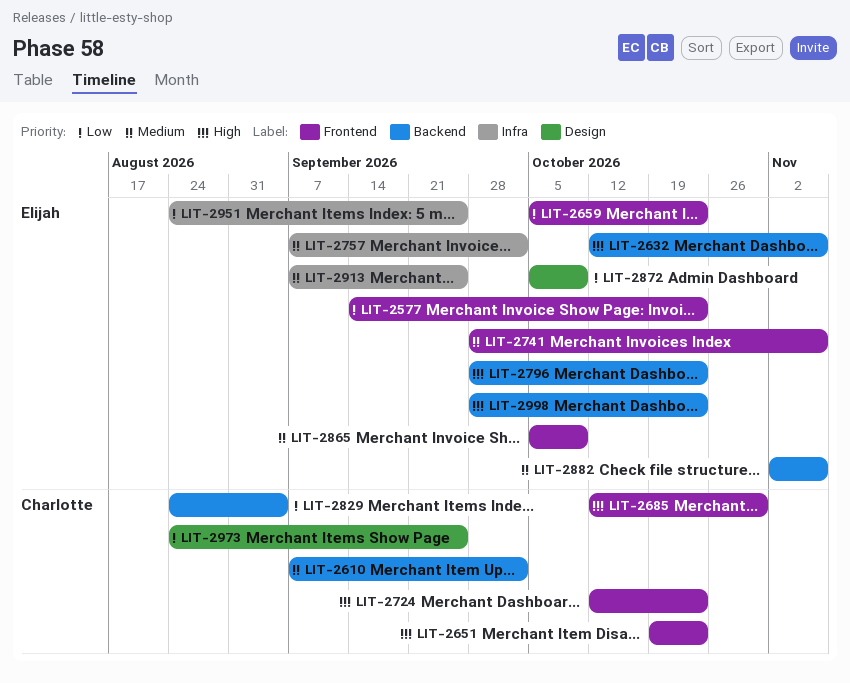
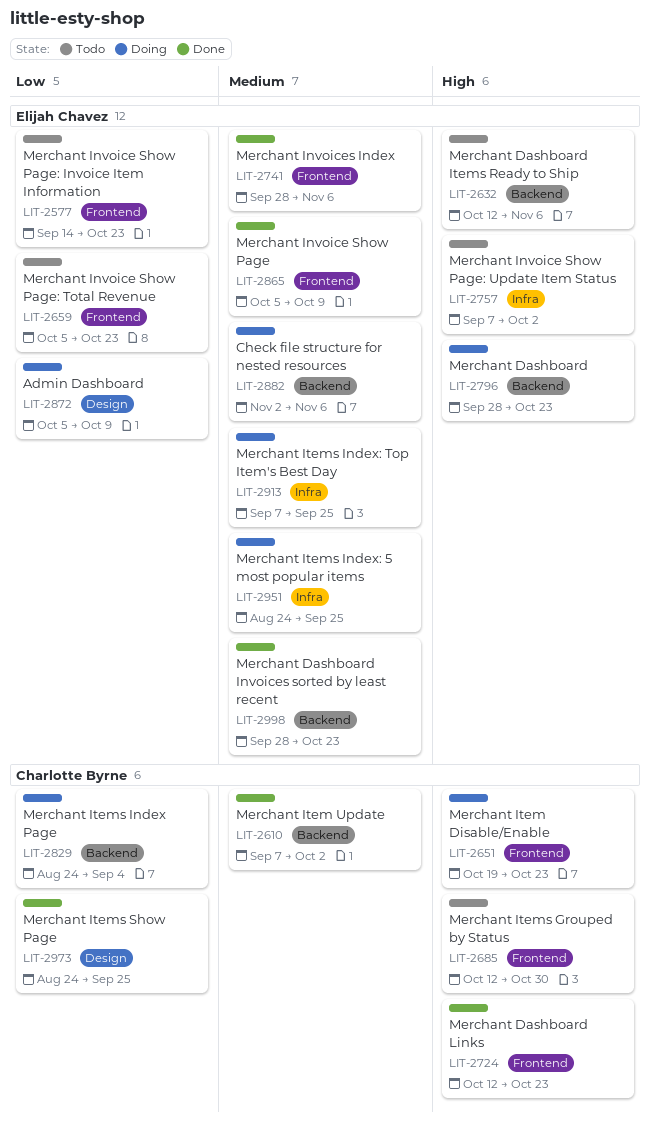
LIT-2757, priority: Medium -> High
LIT-2951, priority: Low -> Medium
LIT-2998, priority: High -> Medium

